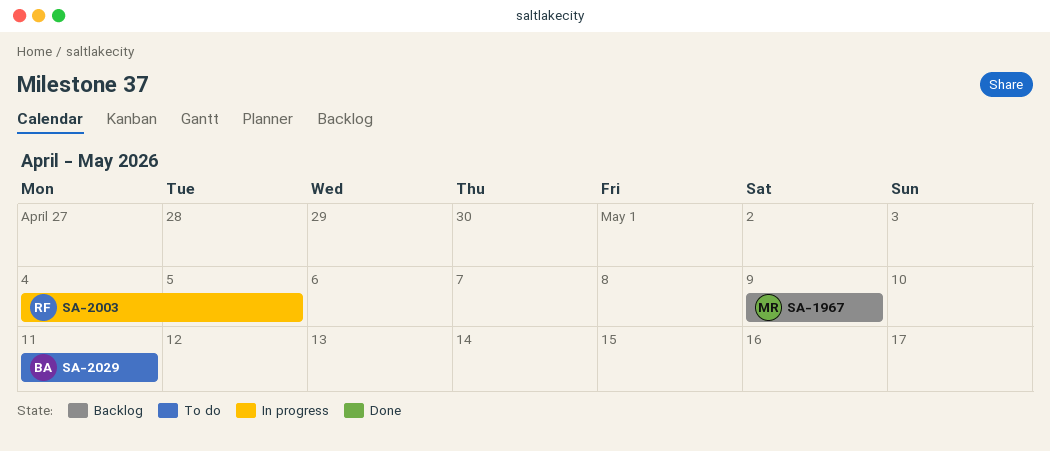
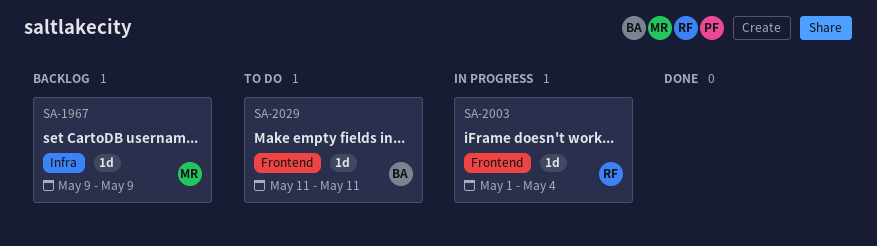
SA-2003, start: May 4 -> May 1
SA-2003, due: May 5 -> May 4

